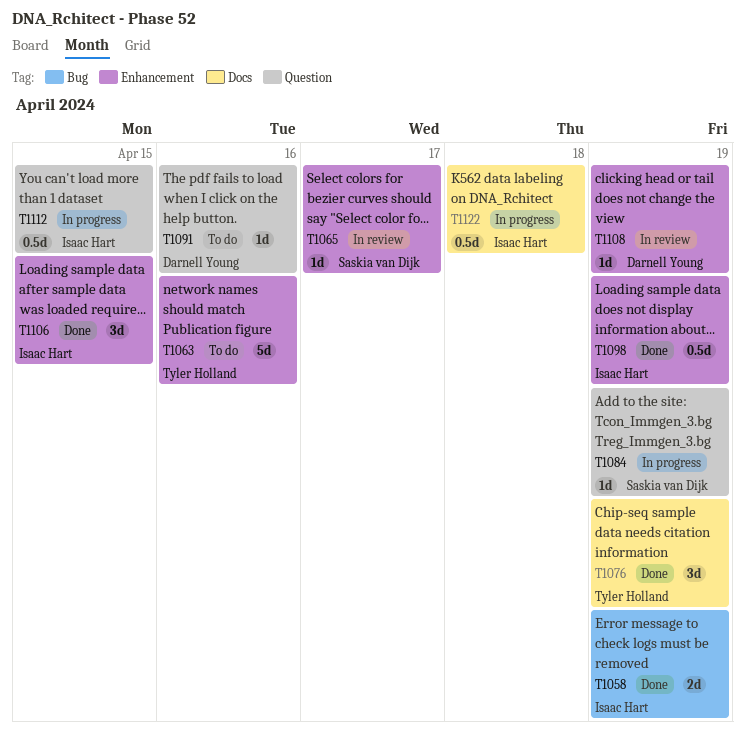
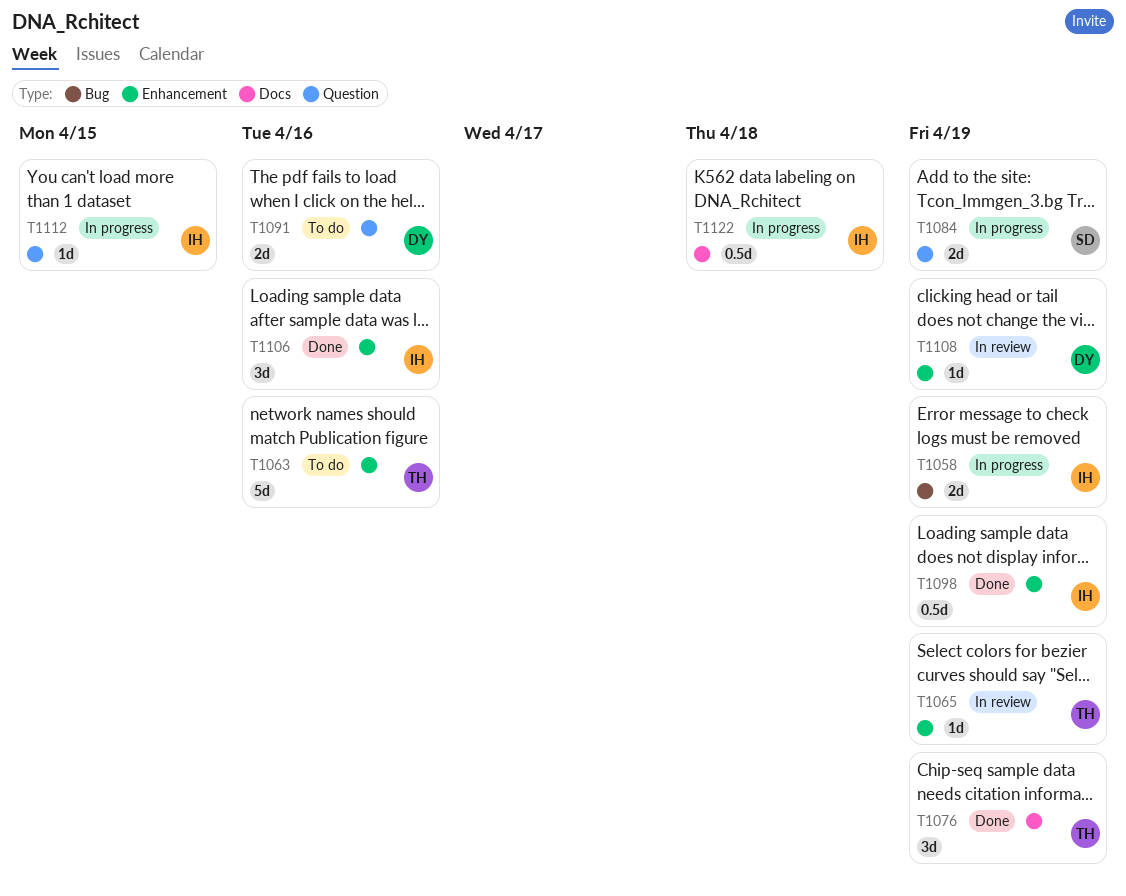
T1058, status: Done -> In progress
T1065, owner: Saskia van Dijk -> Tyler Holland
T1065, due: Apr 17 -> Apr 19
T1084, estimate: 1d -> 2d
T1091, estimate: 1d -> 2d
T1106, due: Apr 15 -> Apr 16
T1112, estimate: 0.5d -> 1d

